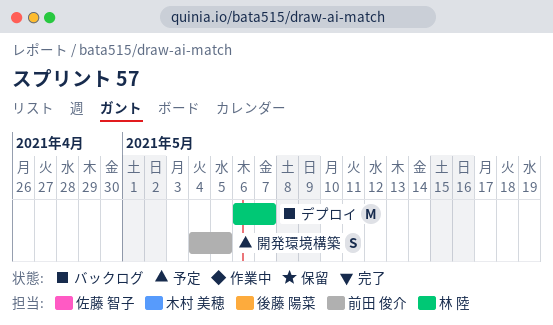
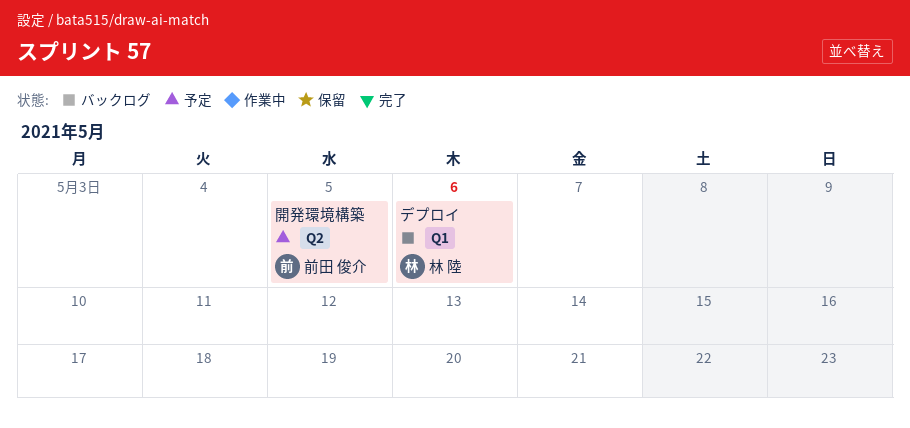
デプロイ, due: May 7 -> May 6

